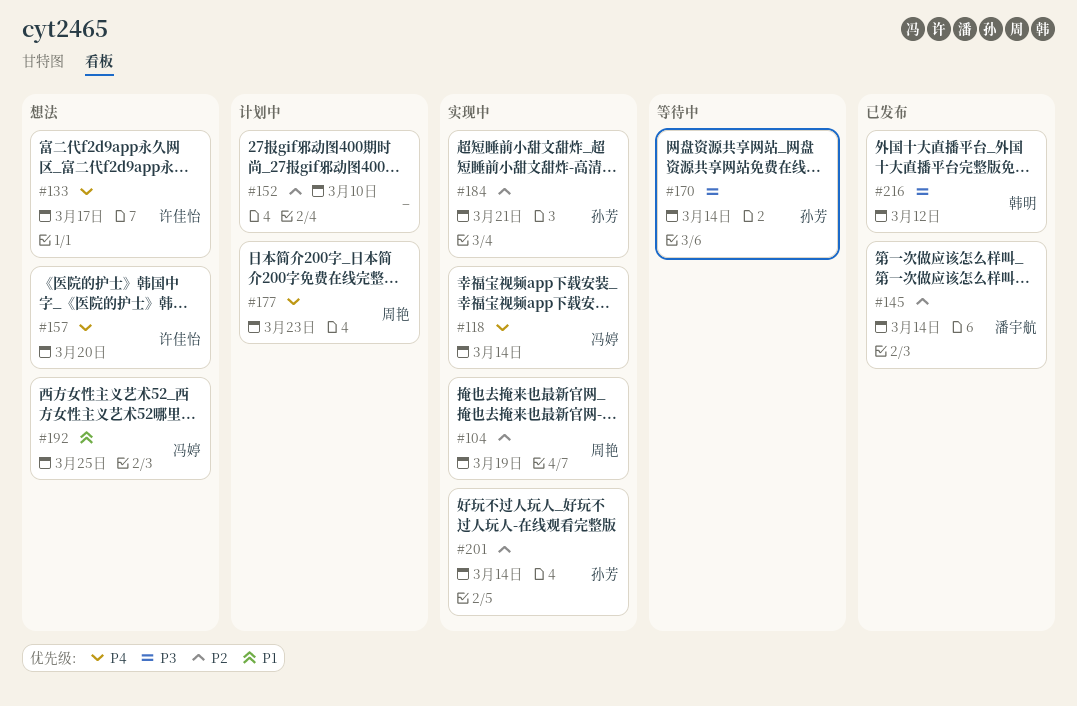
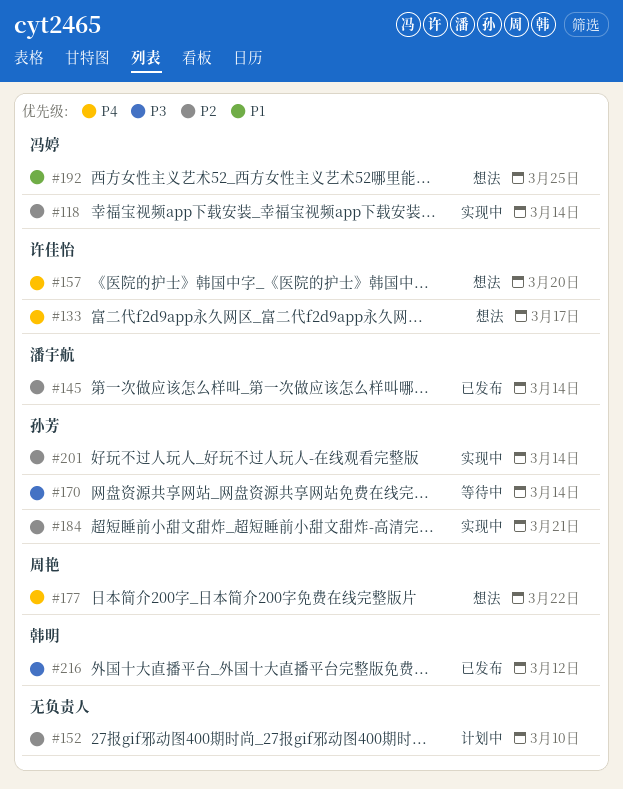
#104: present -> none
#118, priority: P4 -> P2
#177, status: 计划中 -> 想法
#177, due: Mar 23 -> Mar 22

